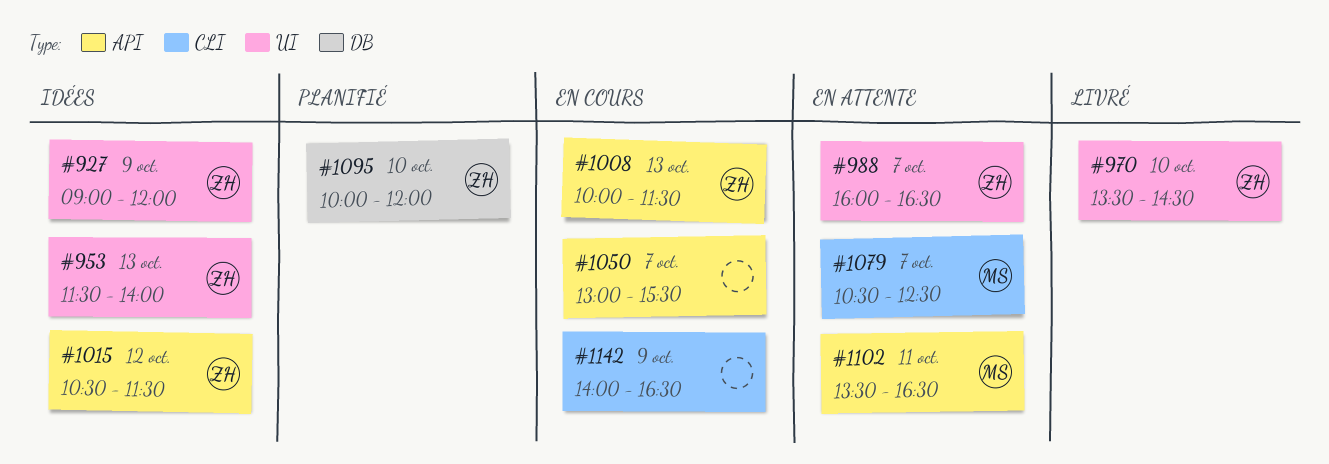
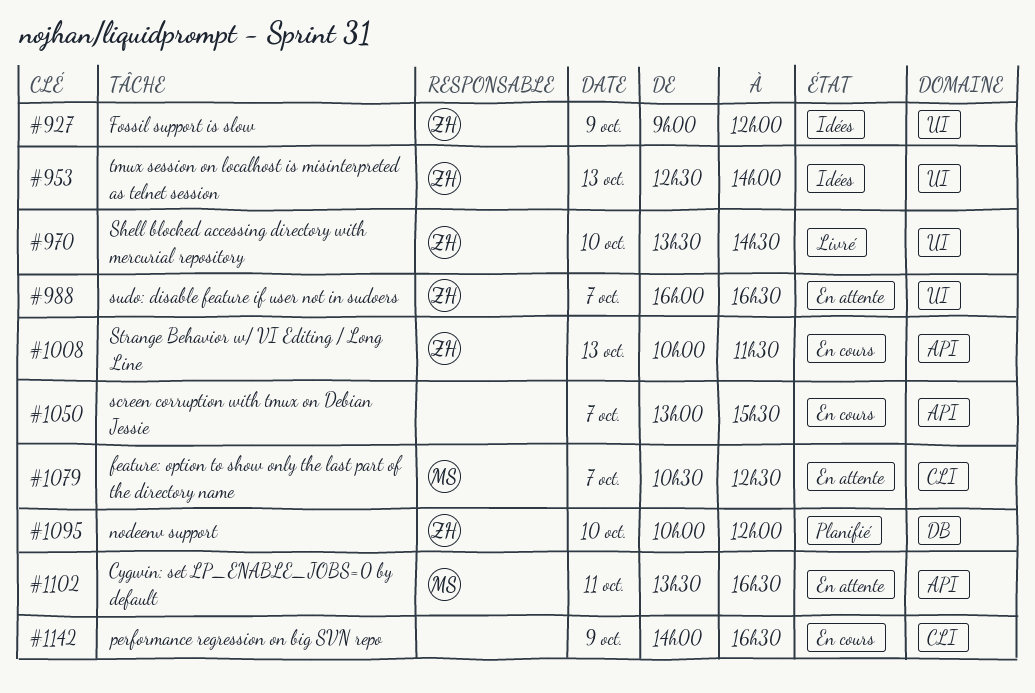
#953, begins: 11:30 -> 12:30
#1015: present -> none

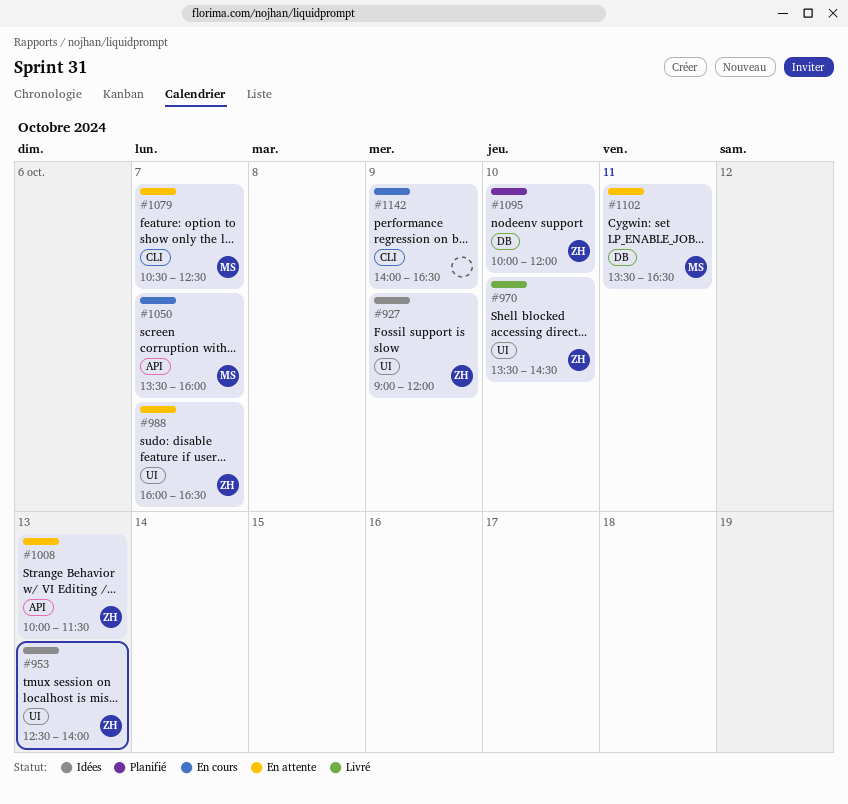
#1008, status: En cours -> En attente
#1050, owner: none -> MS
#1050, begins: 13:00 -> 13:30
#1050, ends: 15:30 -> 16:00
#1102, label: API -> DB

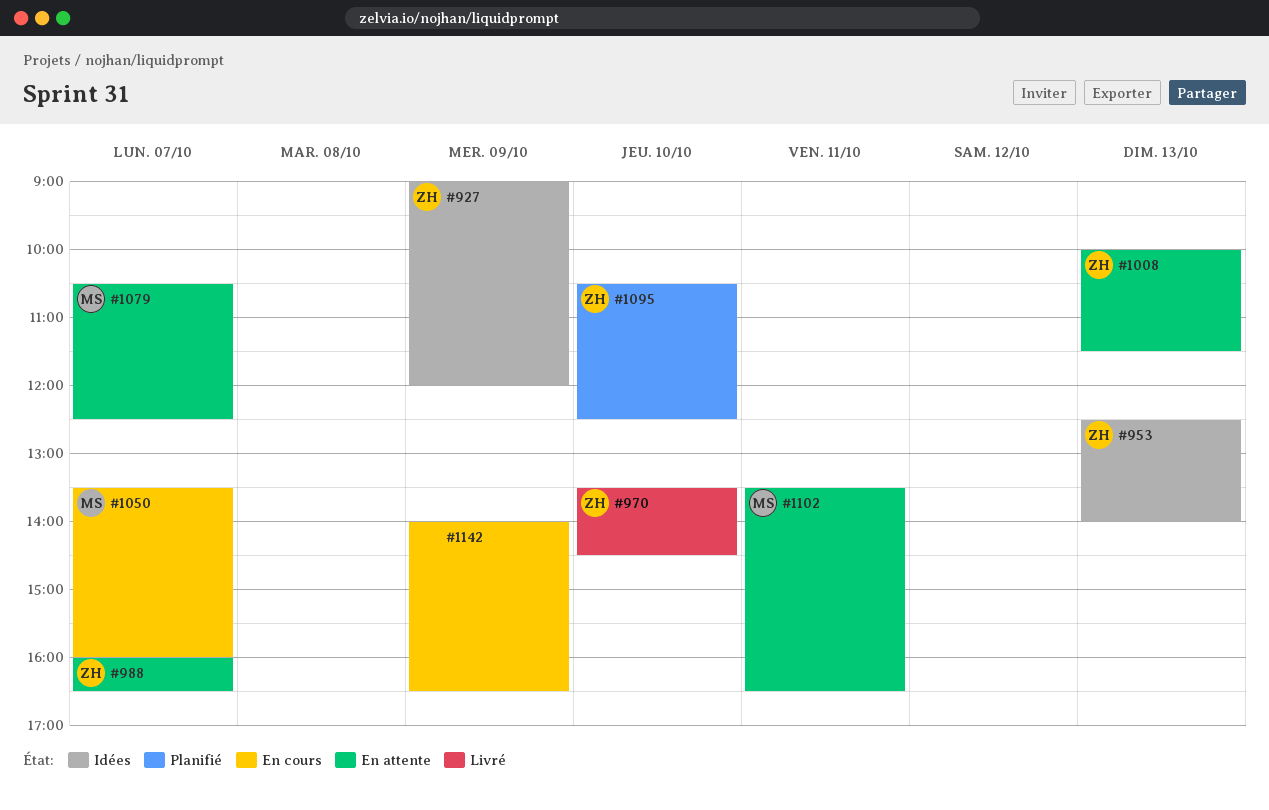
#1095, begins: 10:00 -> 10:30
#1095, ends: 12:00 -> 12:30

